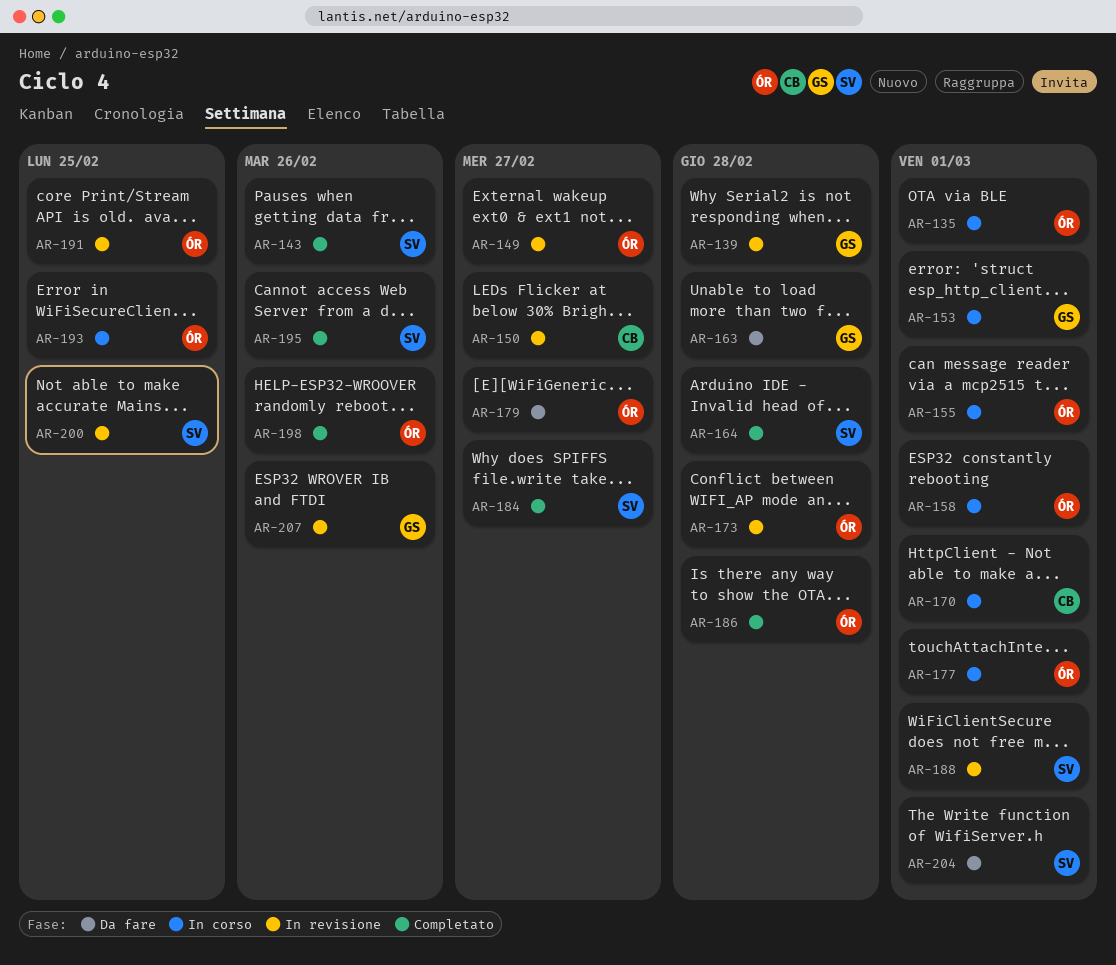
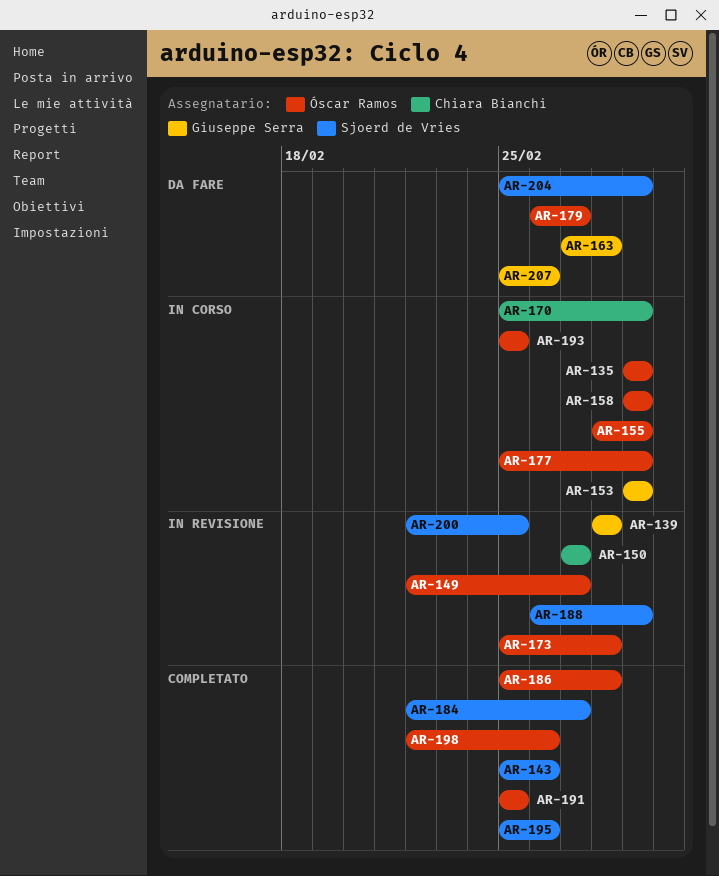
AR-164: present -> none
AR-191, status: In revisione -> Completato
AR-207, status: In revisione -> Da fare

